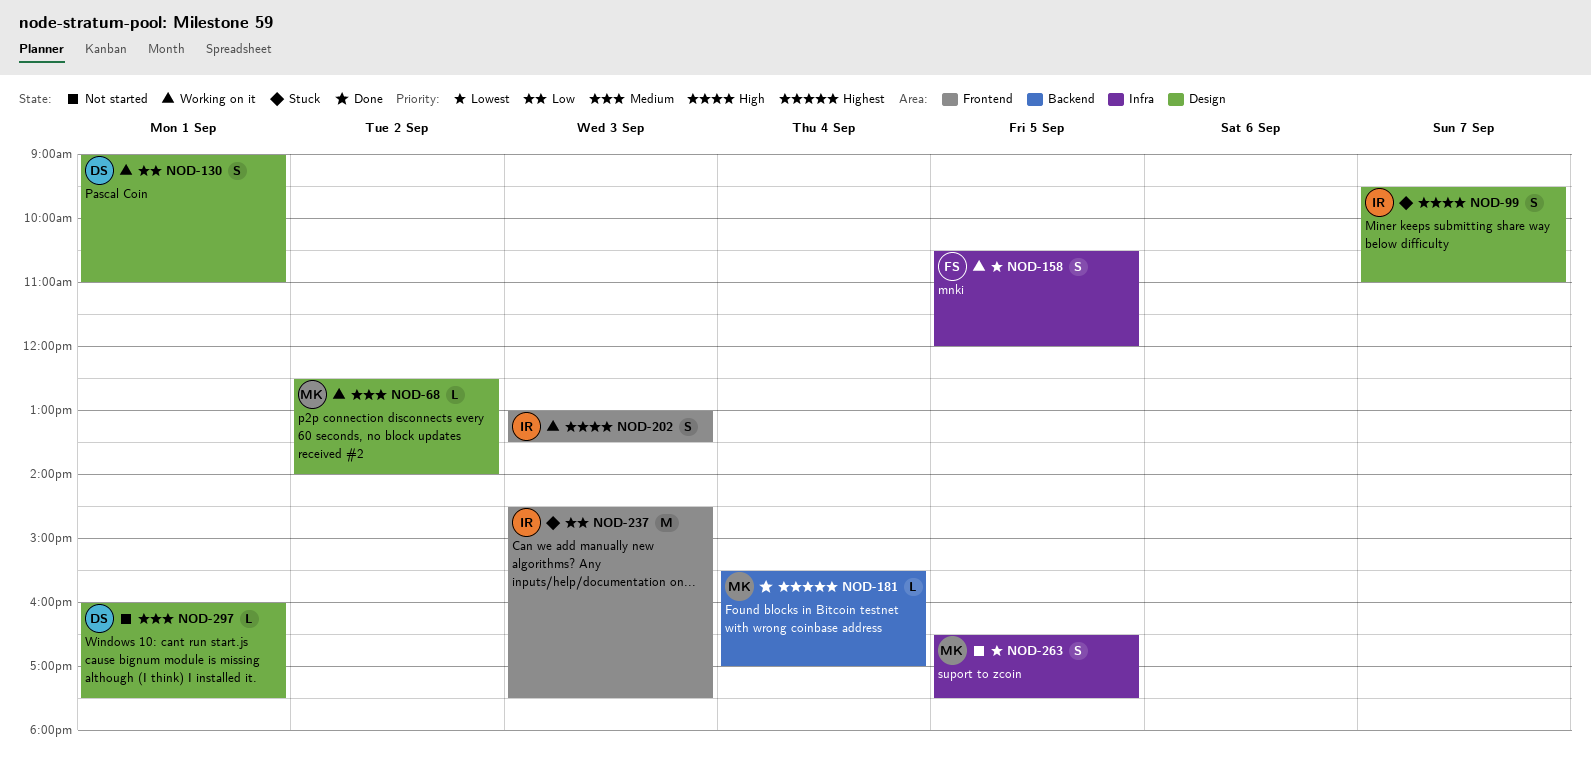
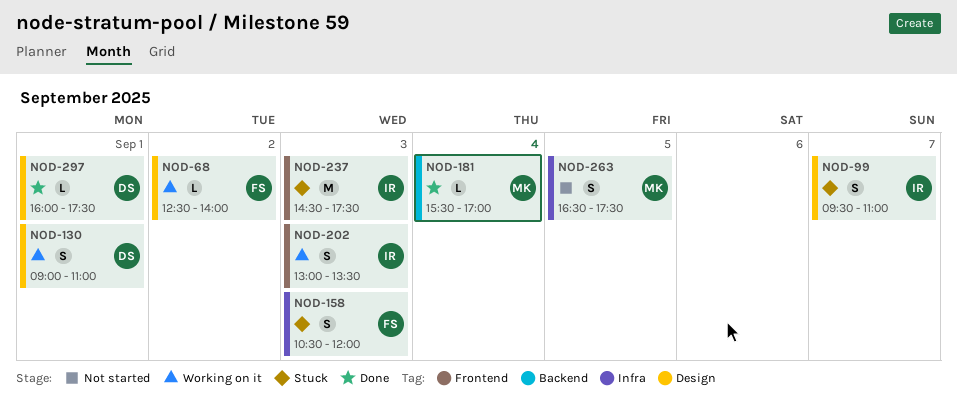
NOD-68, owner: MK -> FS
NOD-158, status: Working on it -> Stuck
NOD-158, day: Sep 5 -> Sep 3
NOD-297, status: Not started -> Done

